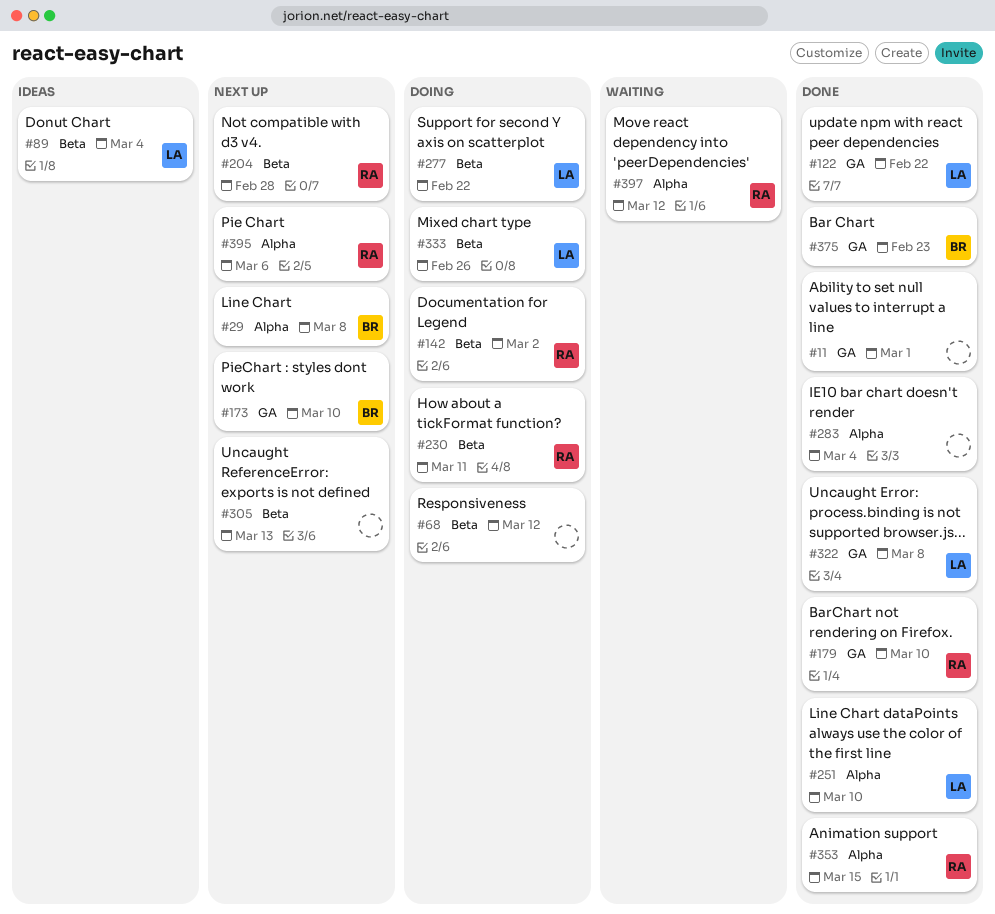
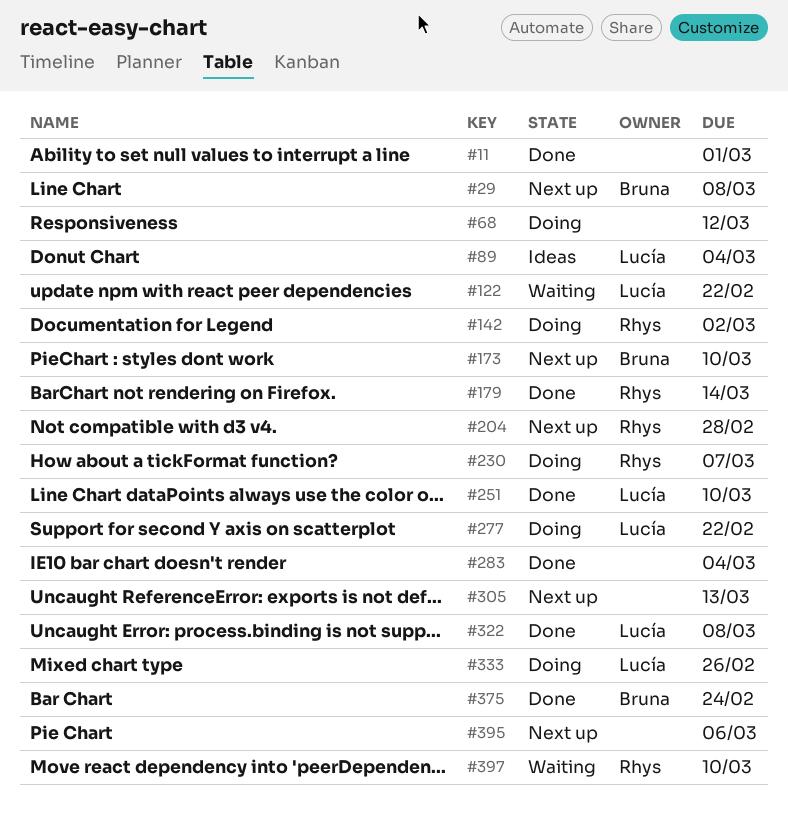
#122, status: Done -> Waiting
#179, due: Mar 10 -> Mar 14
#230, due: Mar 11 -> Mar 7
#353: present -> none
#375, due: Feb 23 -> Feb 24
#395, owner: Rhys -> none
#397, due: Mar 12 -> Mar 10

